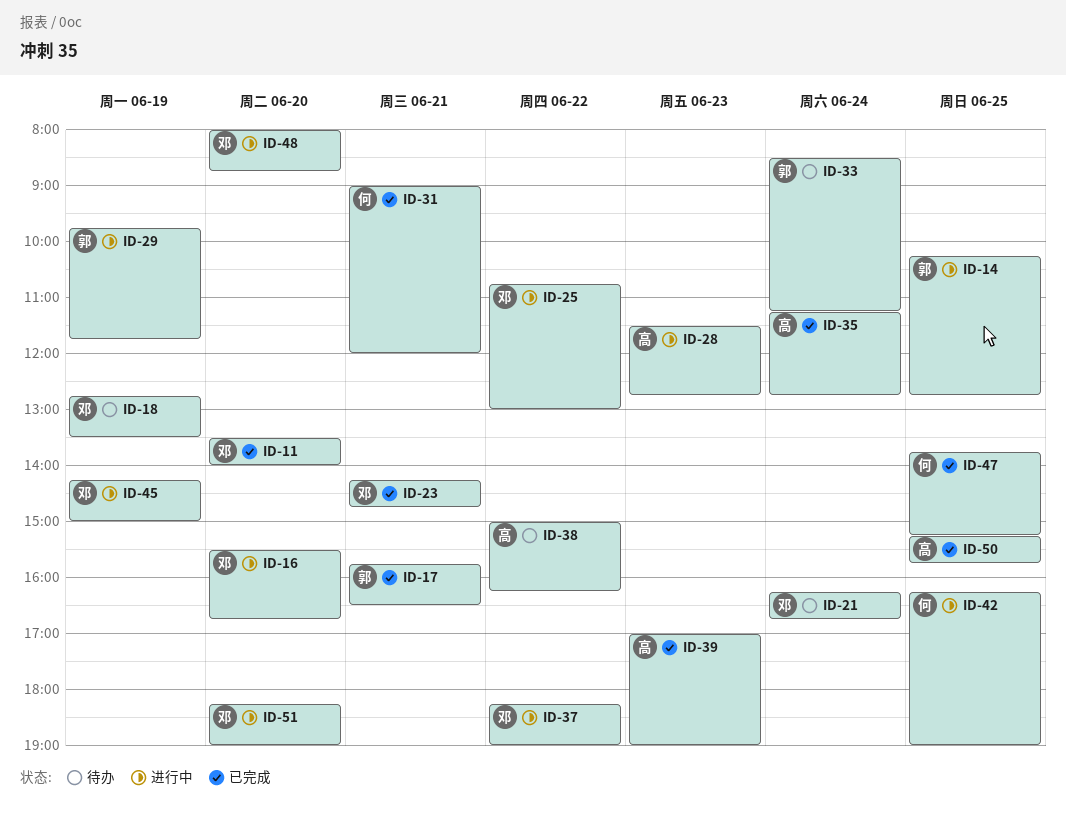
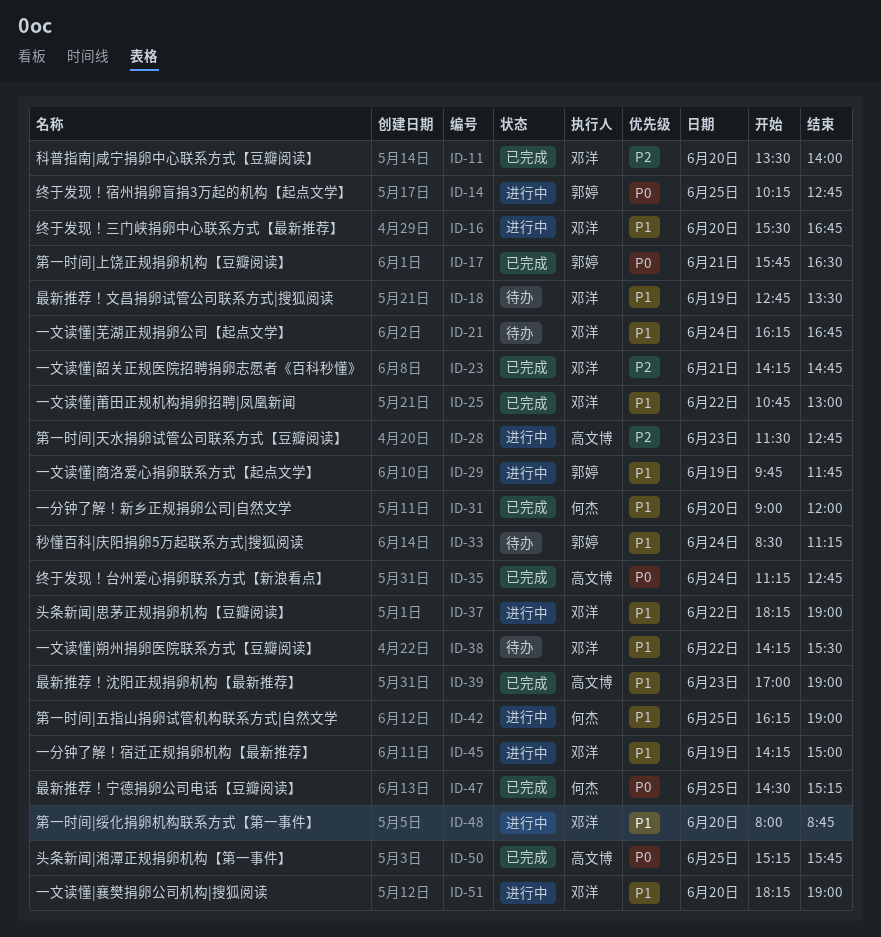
ID-25, status: 进行中 -> 已完成
ID-31, day: Jun 21 -> Jun 20
ID-38, owner: 高文博 -> 邓洋
ID-38, begins: 15:00 -> 14:15
ID-38, ends: 16:15 -> 15:30
ID-47, begins: 13:45 -> 14:30

